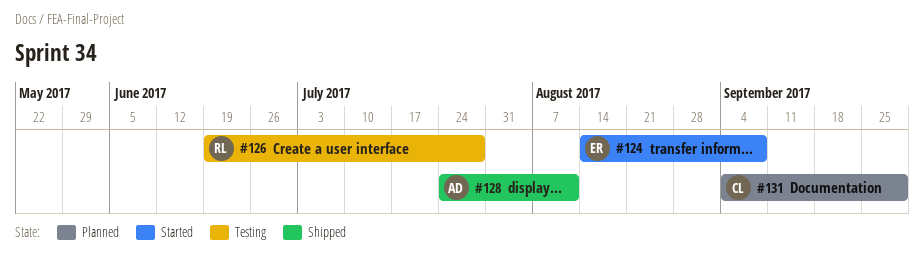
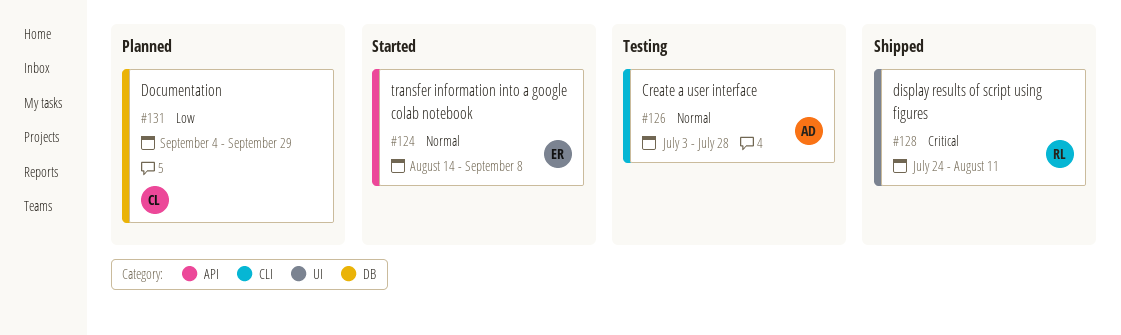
#126, owner: RL -> AD
#126, start: Jun 19 -> Jul 3
#128, owner: AD -> RL

